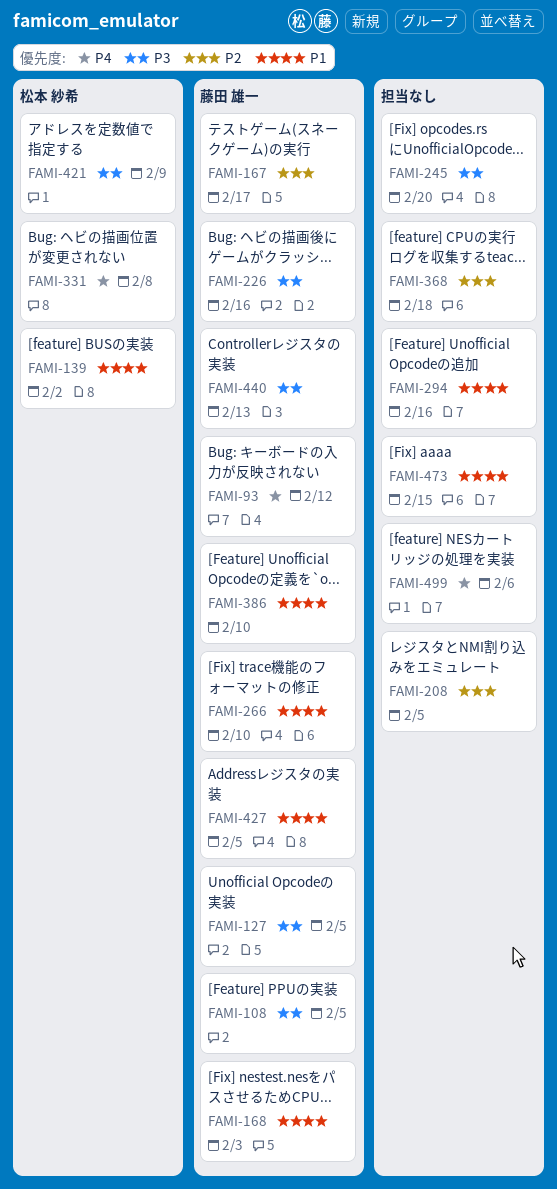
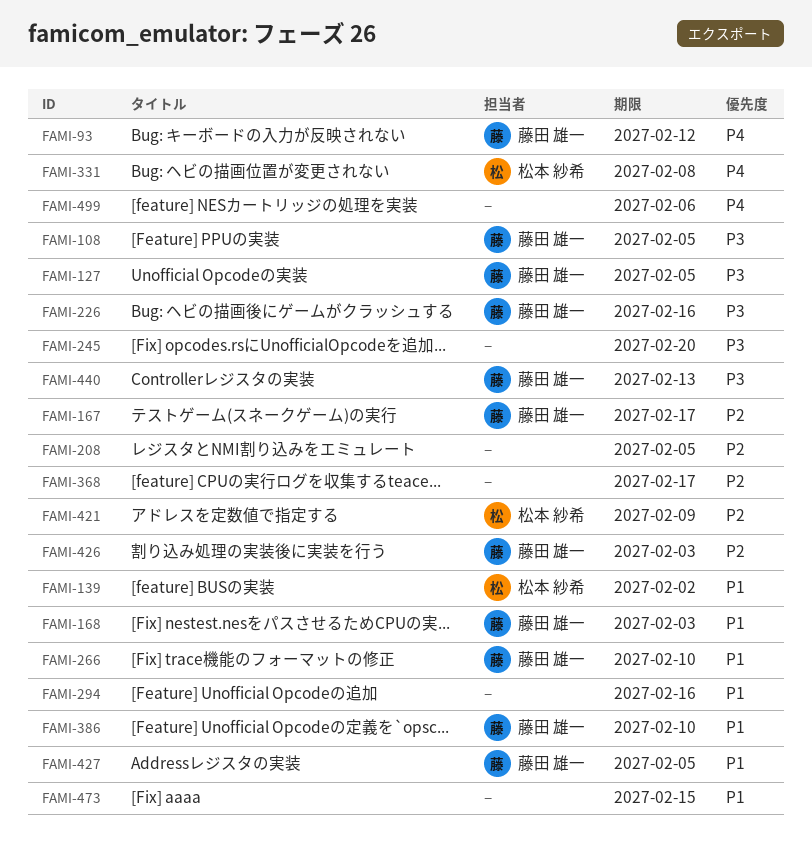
FAMI-368, due: Feb 18 -> Feb 17
FAMI-421, priority: P3 -> P2
FAMI-426: none -> present

